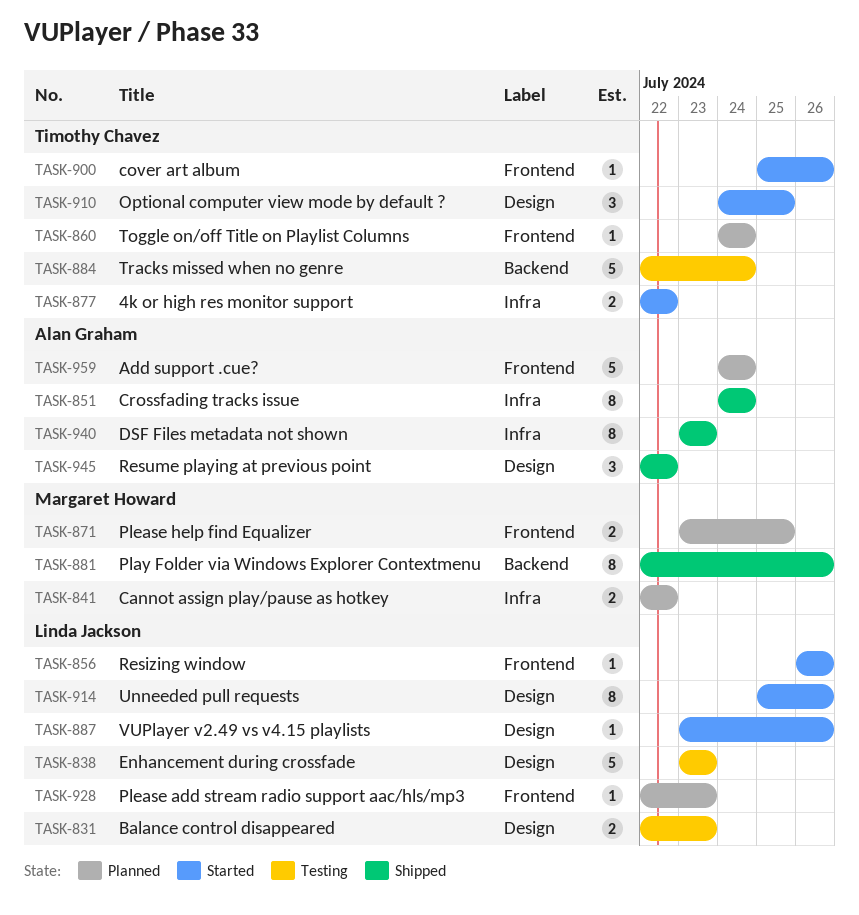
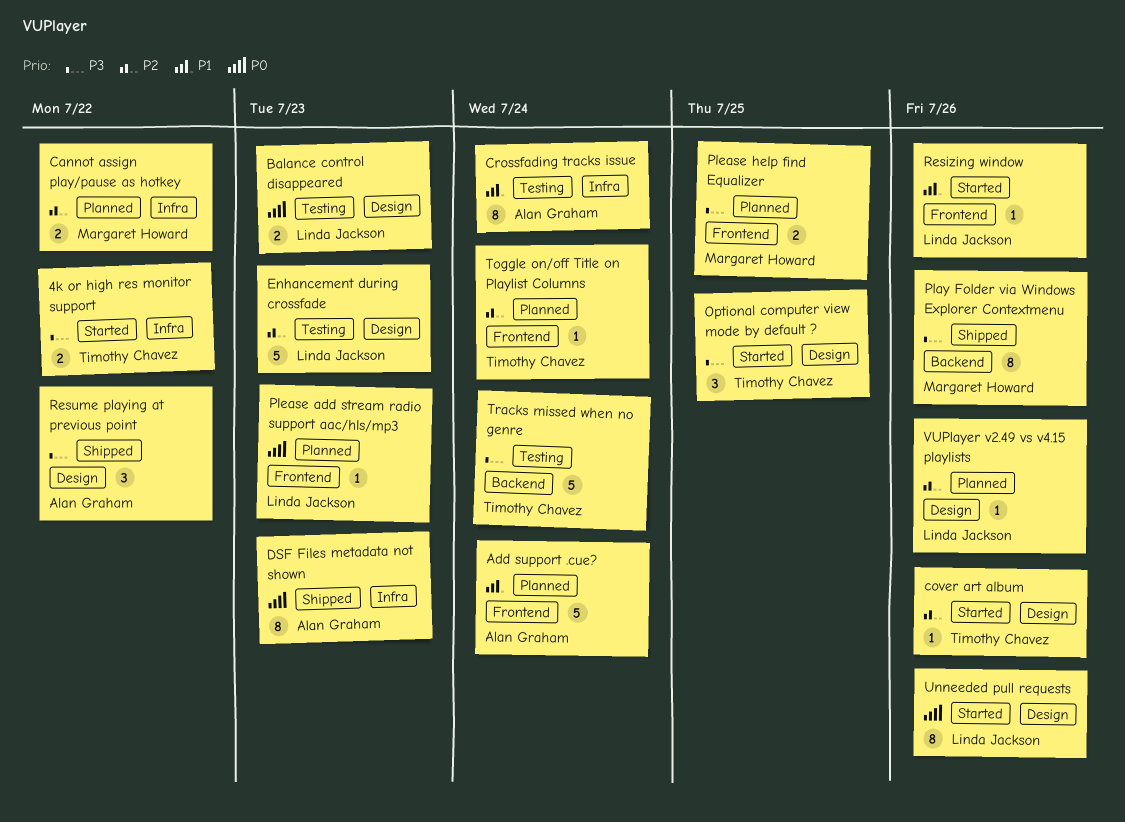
cover art album, label: Frontend -> Design
Crossfading tracks issue, status: Shipped -> Testing
VUPlayer v2.49 vs v4.15 playlists, status: Started -> Planned

